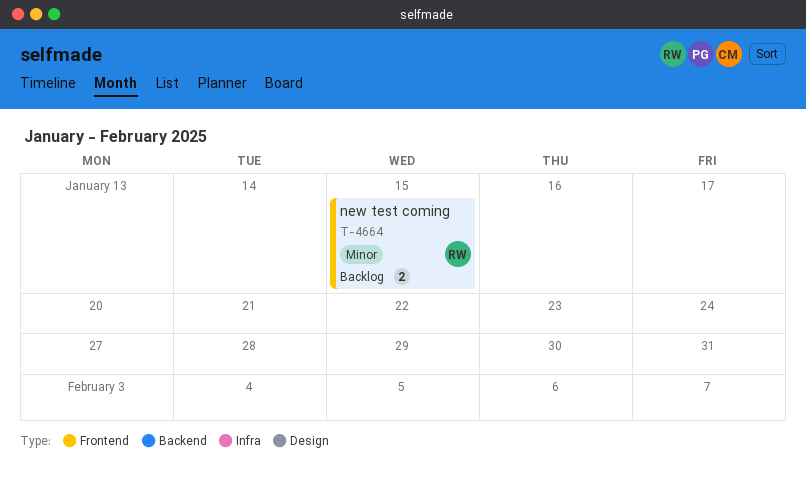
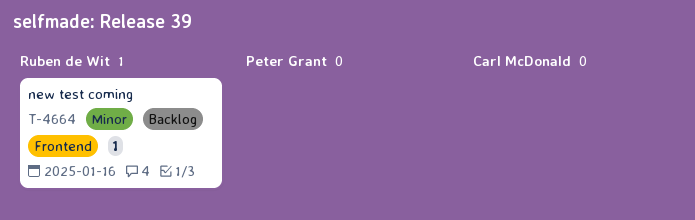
T-4664, estimate: 2 -> 1
T-4664, due: Jan 15 -> Jan 16

